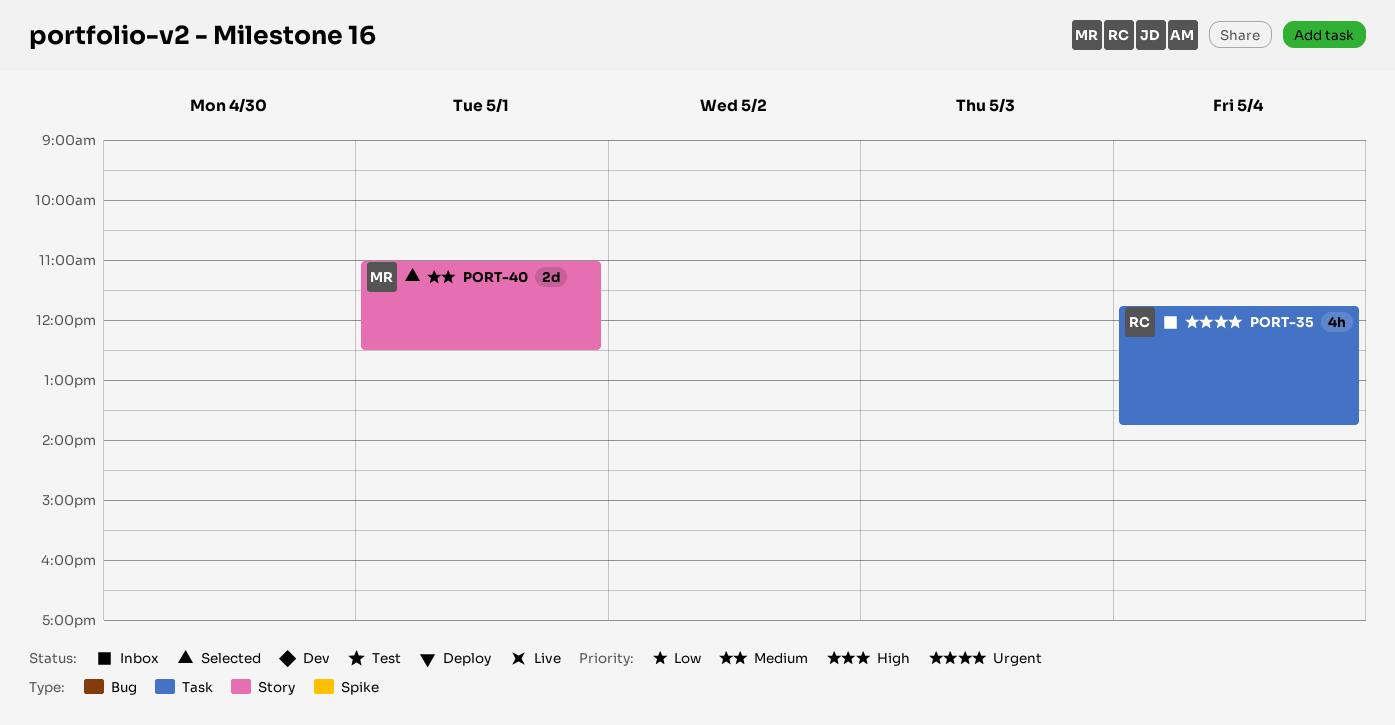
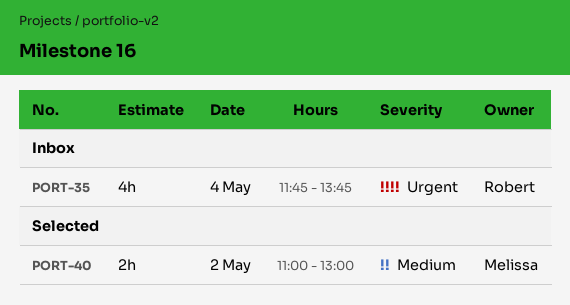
PORT-40, estimate: 2d -> 2h
PORT-40, day: May 1 -> May 2
PORT-40, ends: 12:30 -> 13:00

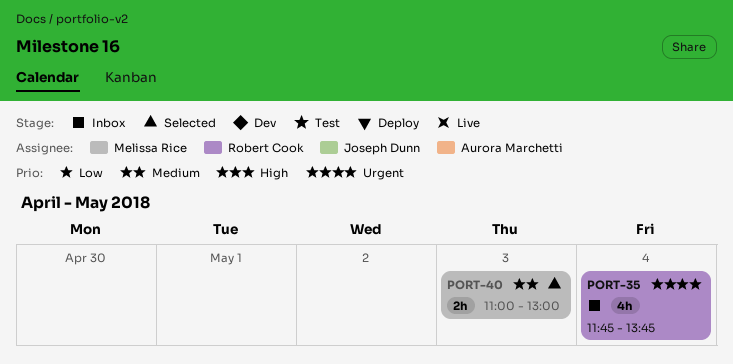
PORT-40, day: May 2 -> May 3

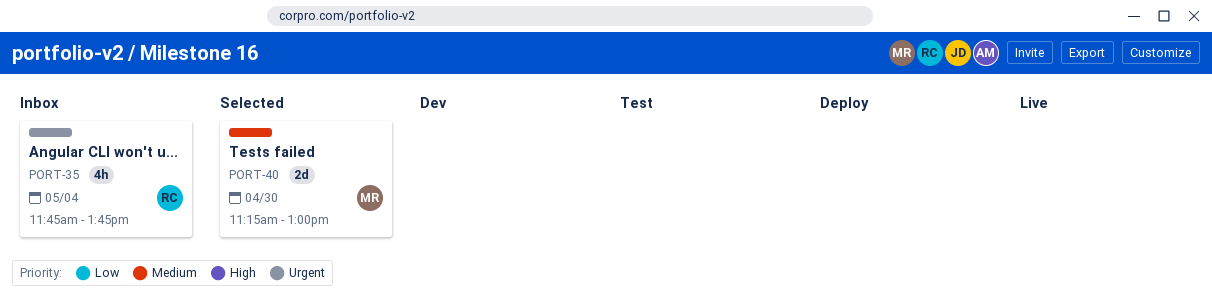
PORT-40, estimate: 2h -> 2d
PORT-40, day: May 3 -> Apr 30
PORT-40, begins: 11:00 -> 11:15

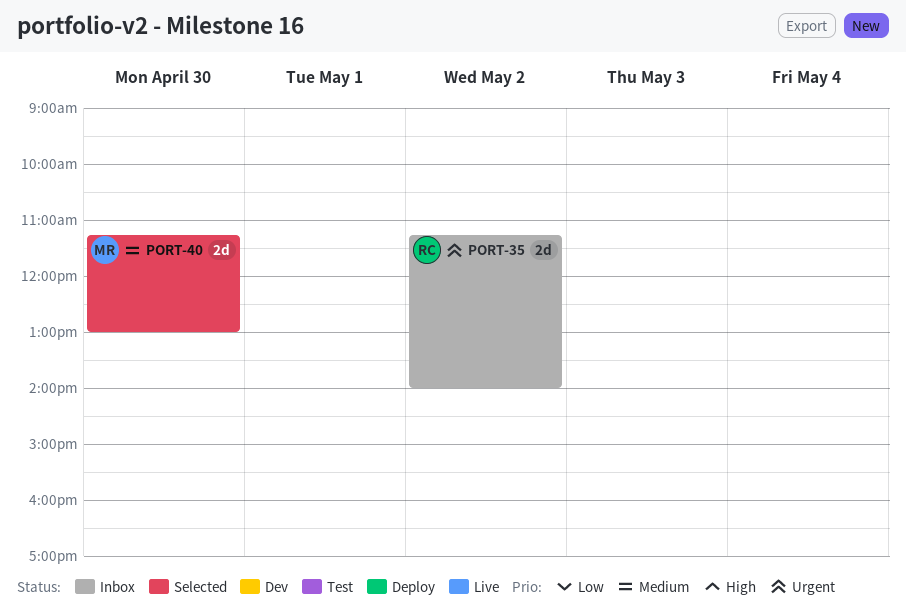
PORT-35, estimate: 4h -> 2d
PORT-35, day: May 4 -> May 2
PORT-35, begins: 11:45 -> 11:15
PORT-35, ends: 13:45 -> 14:00

